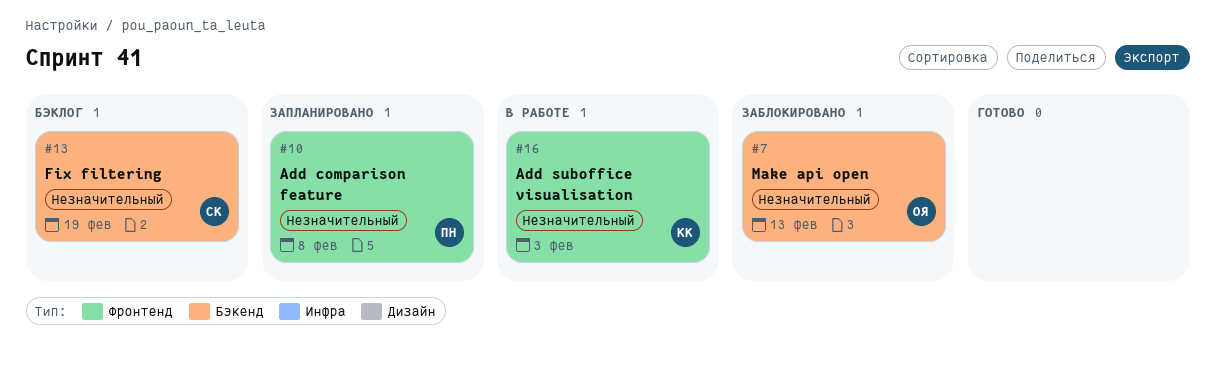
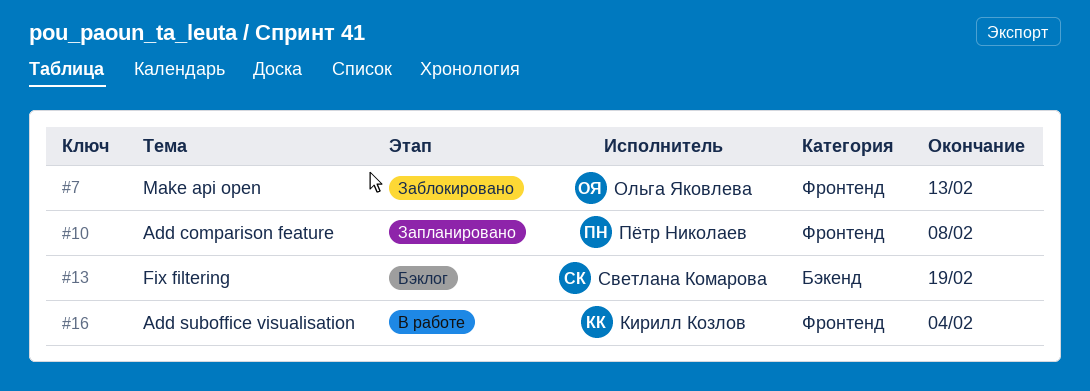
#7, label: Бэкенд -> Фронтенд
#16, due: Feb 3 -> Feb 4

